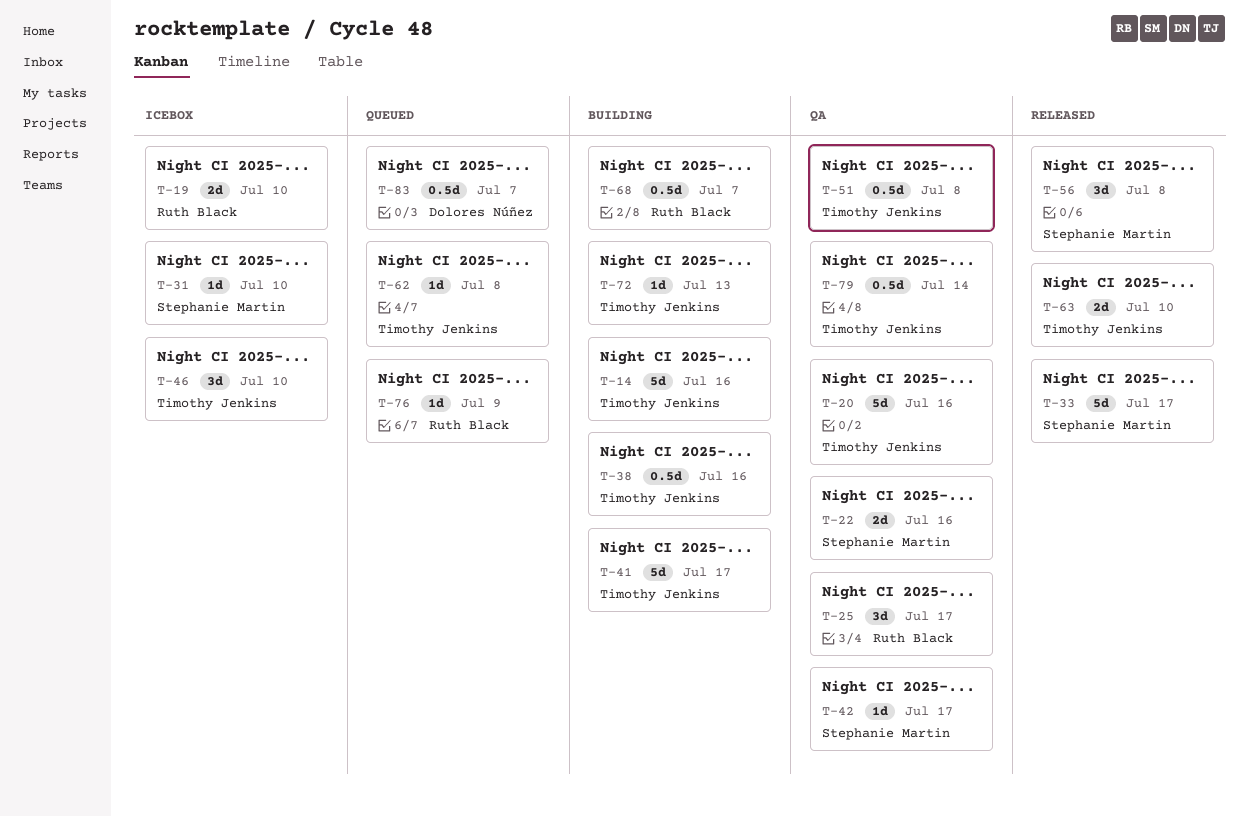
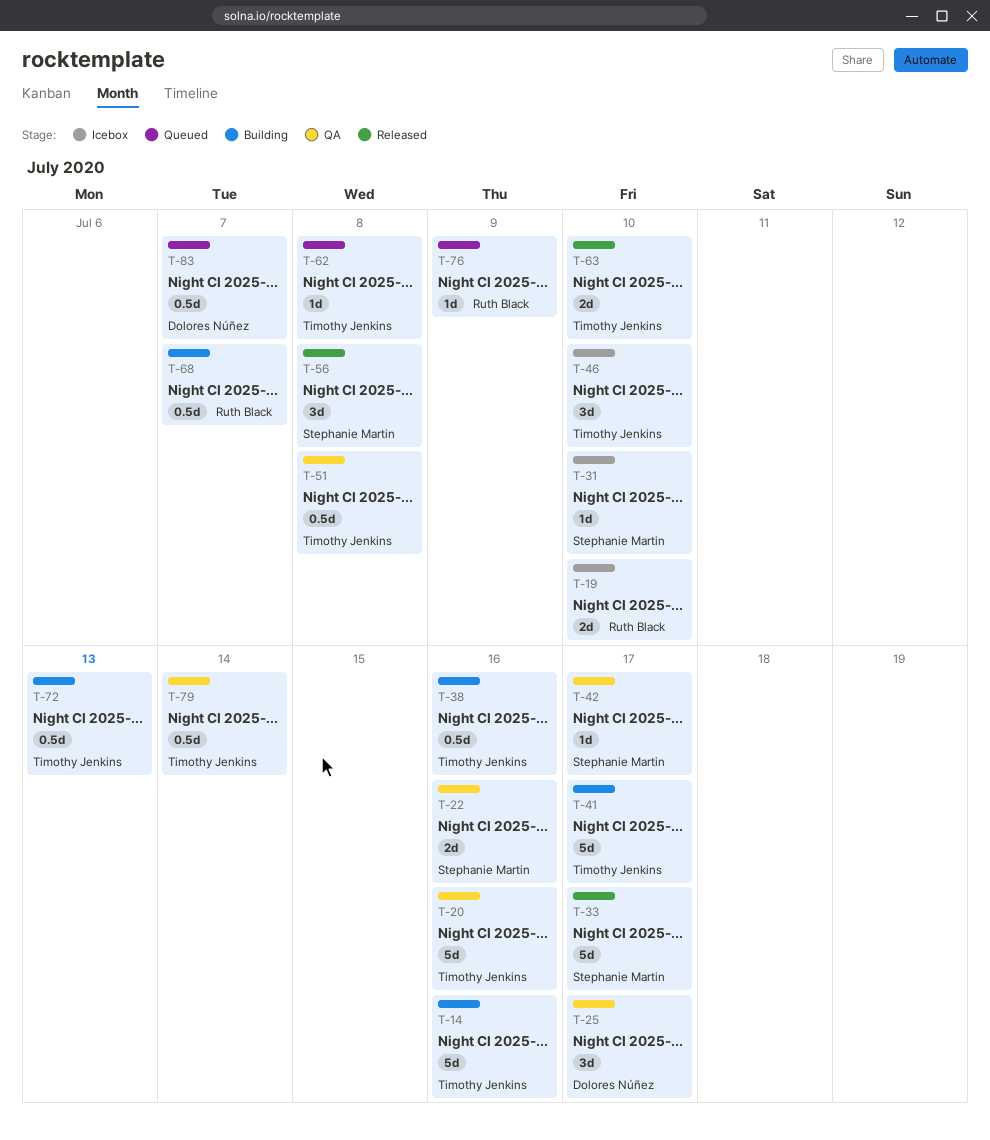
T-25, owner: Ruth Black -> Dolores Núñez
T-72, estimate: 1d -> 0.5d

